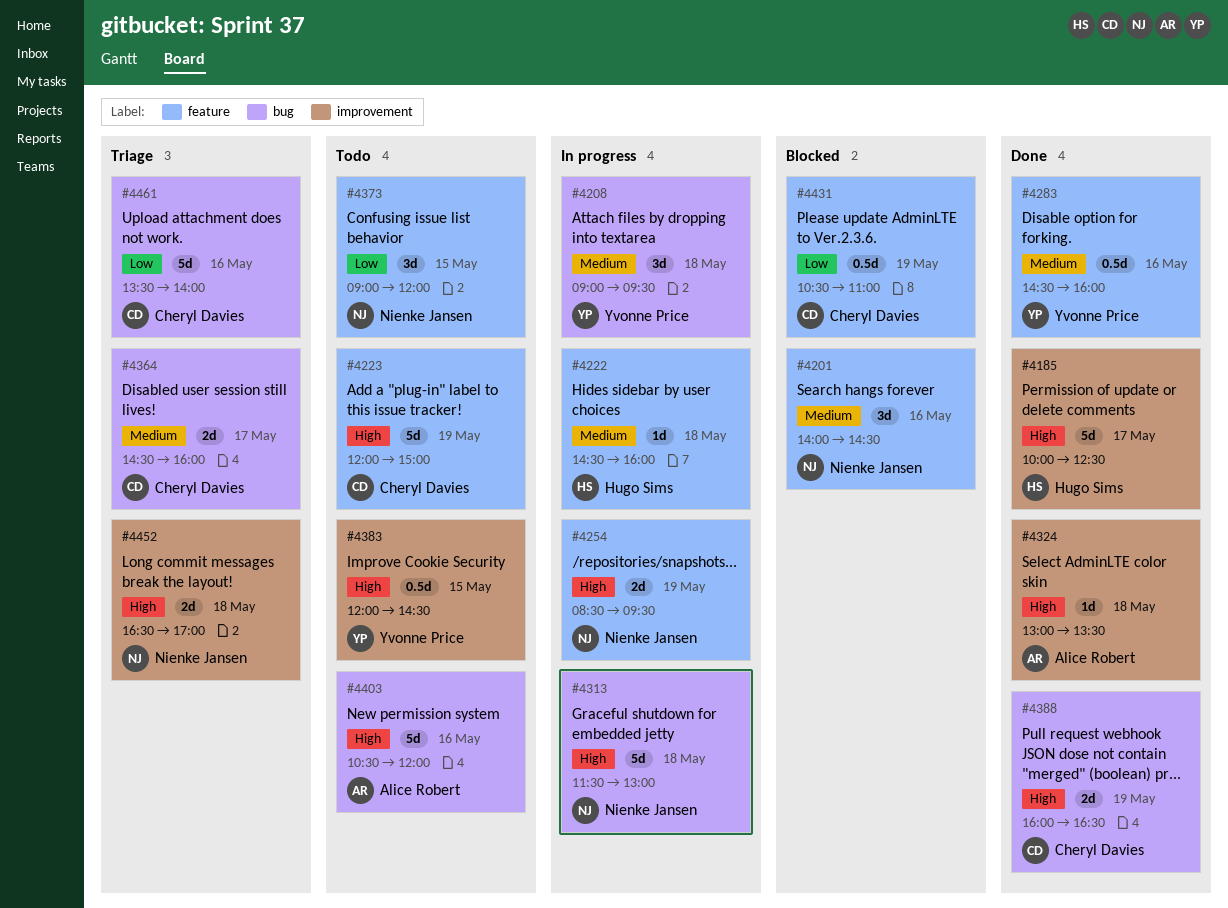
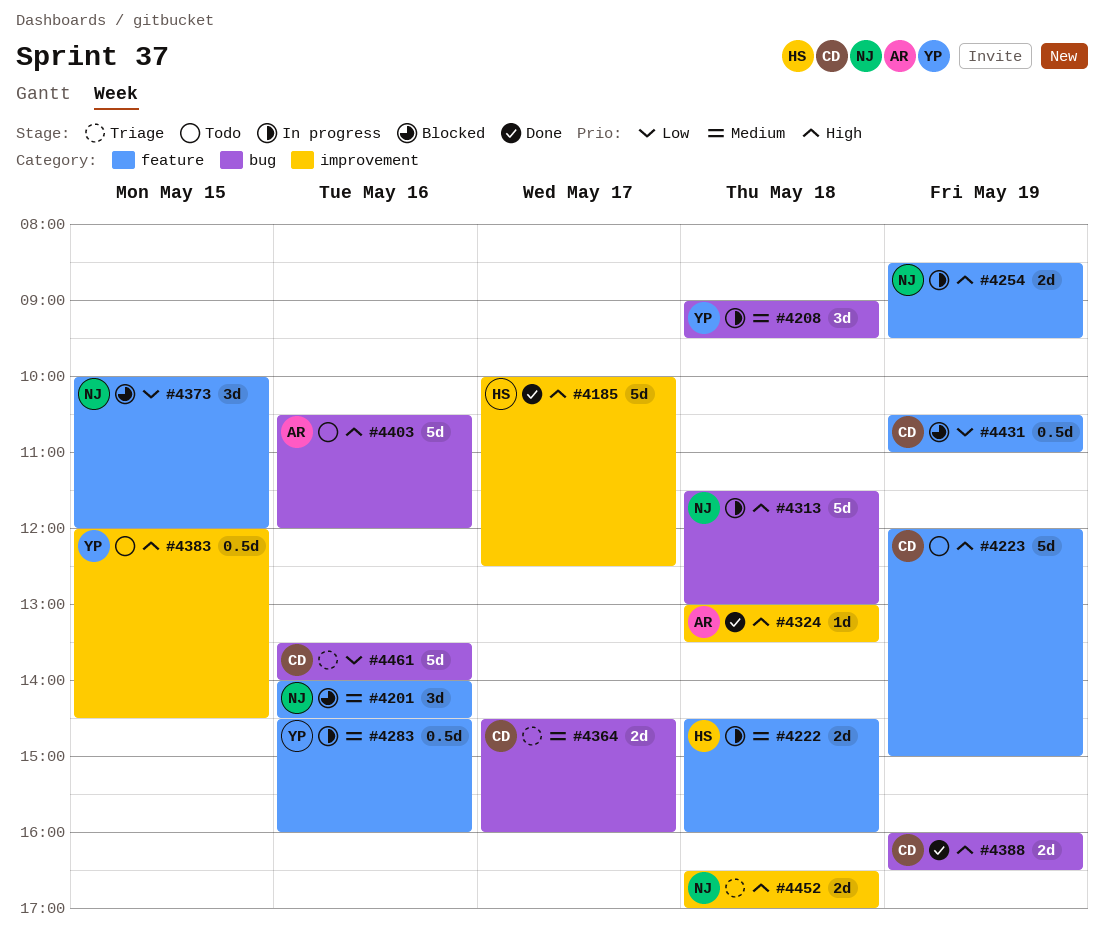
#4222, estimate: 1d -> 2d
#4283, status: Done -> In progress
#4373, status: Todo -> Blocked
#4373, begins: 09:00 -> 10:00

